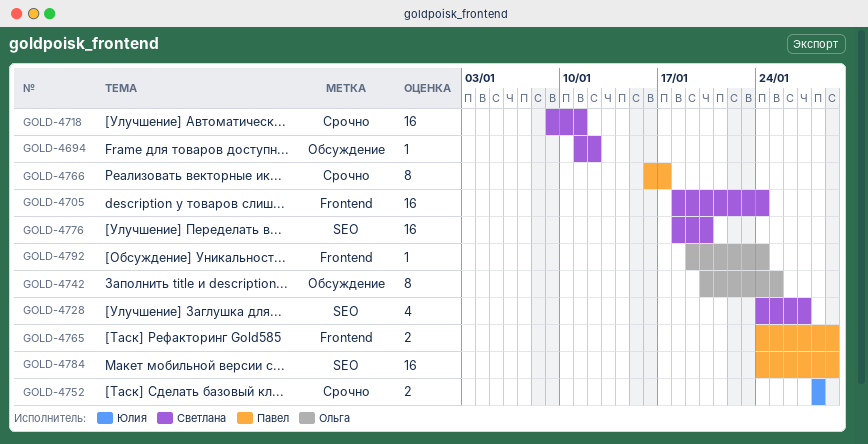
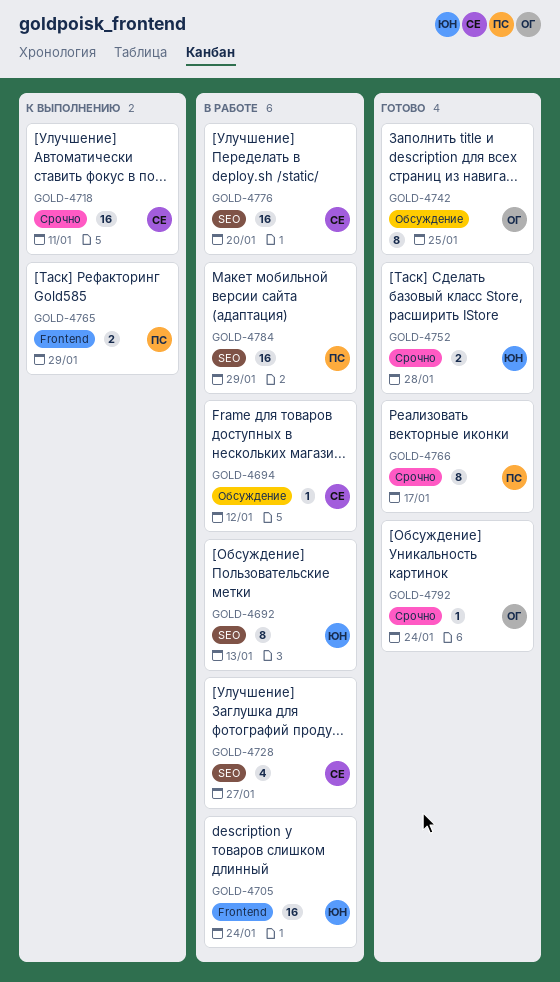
GOLD-4692: none -> present
GOLD-4705, owner: Светлана -> Юлия
GOLD-4792, label: Frontend -> Срочно

